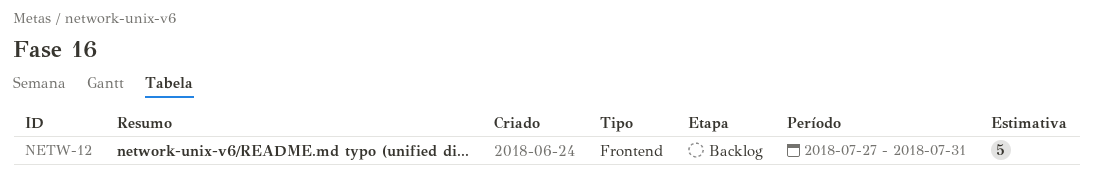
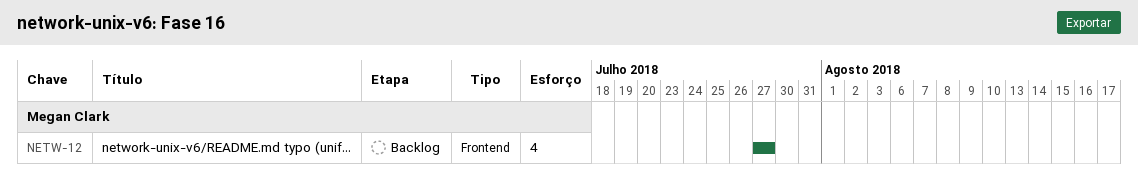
NETW-12, estimate: 5 -> 4
NETW-12, due: Jul 31 -> Jul 27

